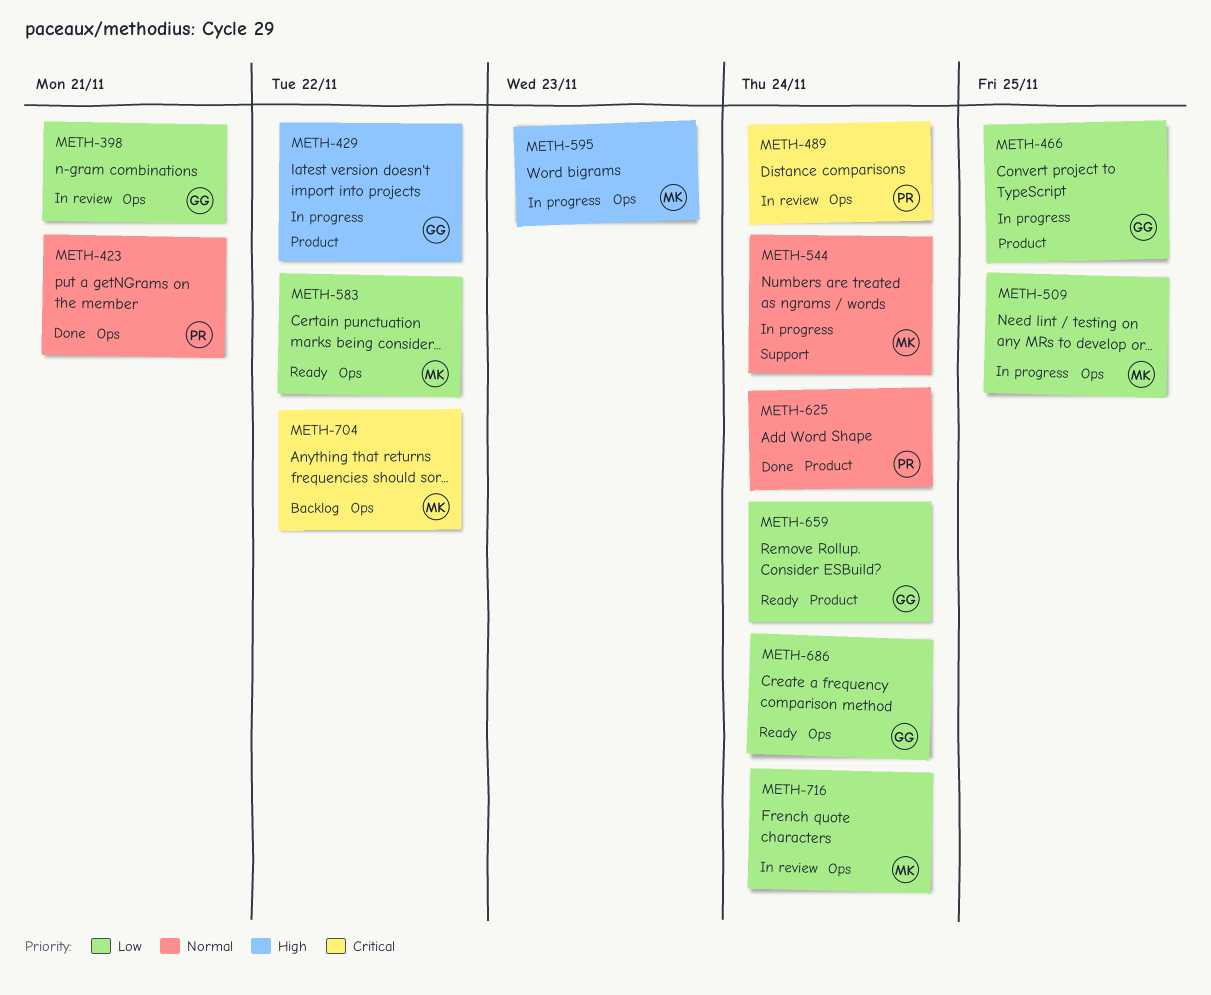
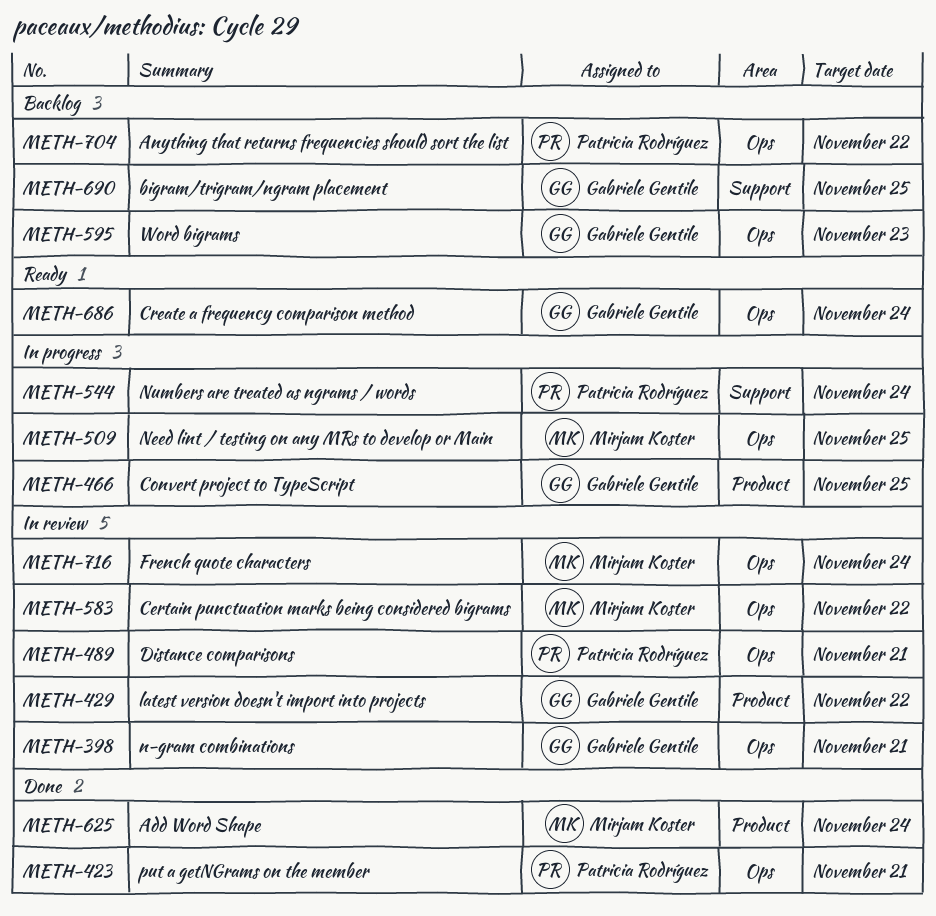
METH-429, status: In progress -> In review
METH-489, due: Nov 24 -> Nov 21
METH-544, owner: Mirjam Koster -> Patricia Rodríguez
METH-583, status: Ready -> In review
METH-595, status: In progress -> Backlog
METH-595, owner: Mirjam Koster -> Gabriele Gentile
METH-625, owner: Patricia Rodríguez -> Mirjam Koster
METH-659: present -> none
METH-690: none -> present
METH-704, owner: Mirjam Koster -> Patricia Rodríguez

